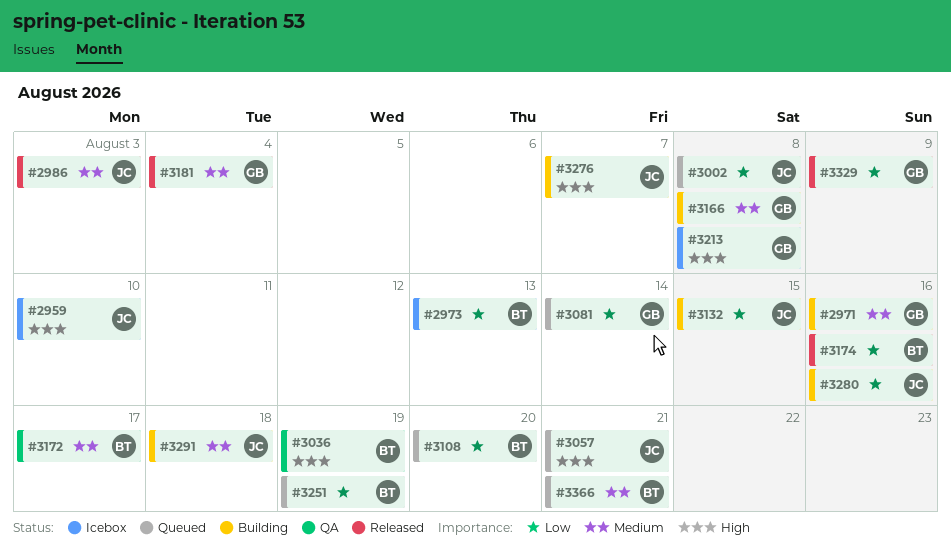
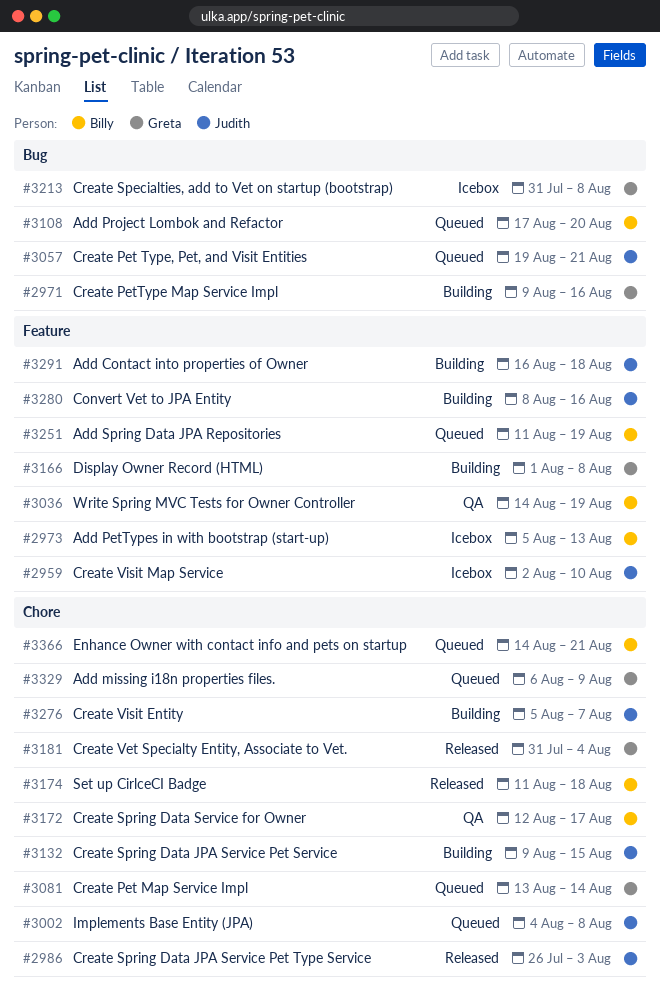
#3174, due: Aug 16 -> Aug 18
#3329, status: Released -> Queued

